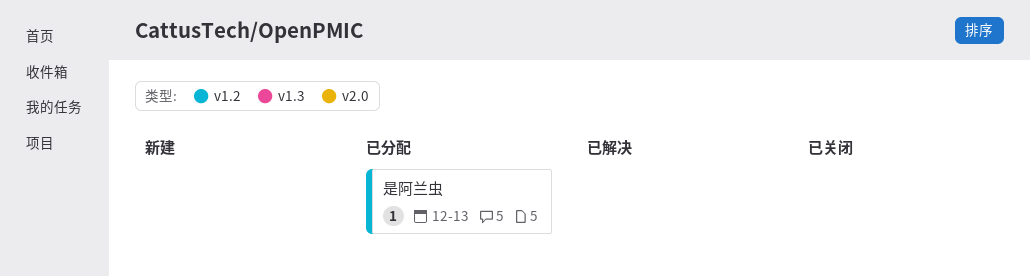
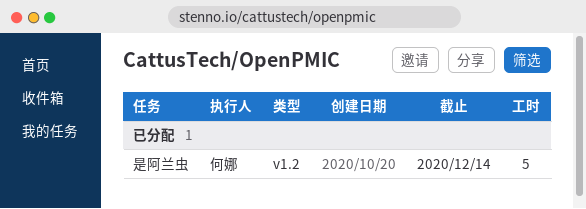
是阿兰虫, estimate: 1 -> 5
是阿兰虫, due: Dec 13 -> Dec 14

